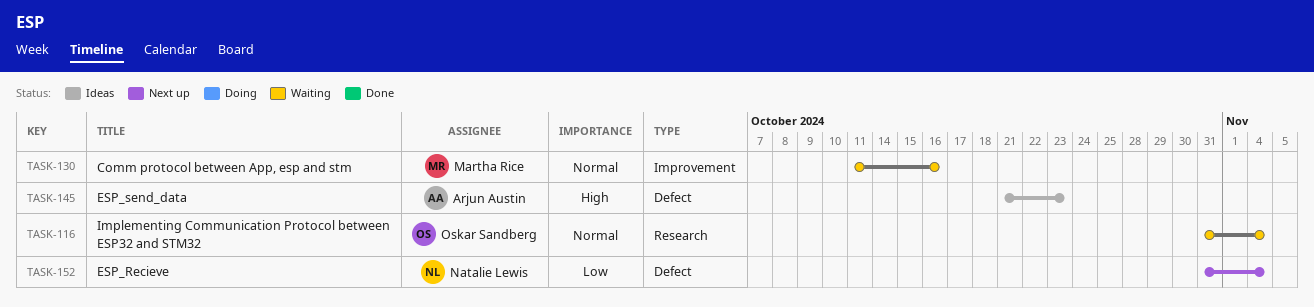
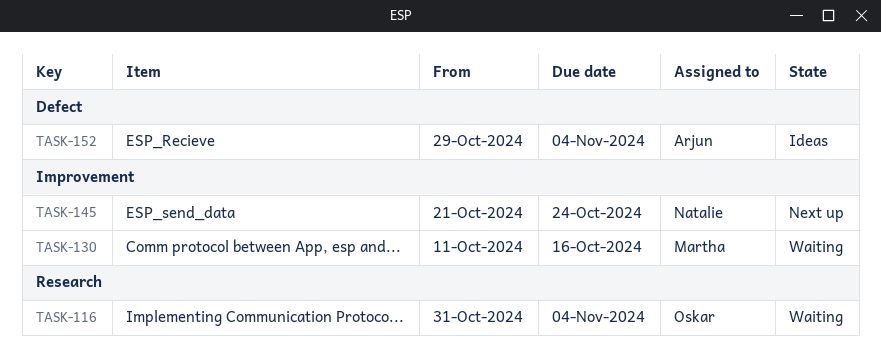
TASK-145, status: Ideas -> Next up
TASK-145, owner: Arjun Austin -> Natalie Lewis
TASK-145, label: Defect -> Improvement
TASK-145, due: Oct 23 -> Oct 24
TASK-152, status: Next up -> Ideas
TASK-152, owner: Natalie Lewis -> Arjun Austin
TASK-152, start: Oct 31 -> Oct 29

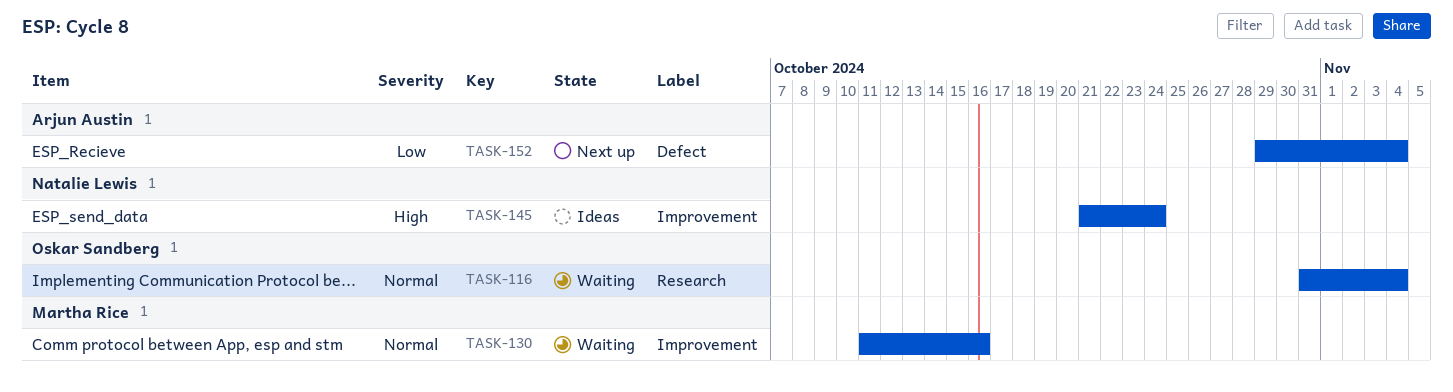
TASK-145, status: Next up -> Ideas
TASK-152, status: Ideas -> Next up

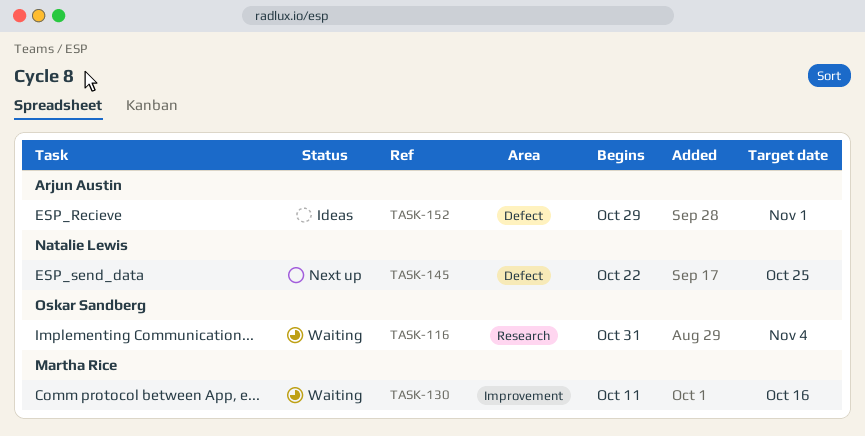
TASK-145, status: Ideas -> Next up
TASK-145, label: Improvement -> Defect
TASK-145, start: Oct 21 -> Oct 22
TASK-145, due: Oct 24 -> Oct 25
TASK-152, status: Next up -> Ideas
TASK-152, due: Nov 4 -> Nov 1

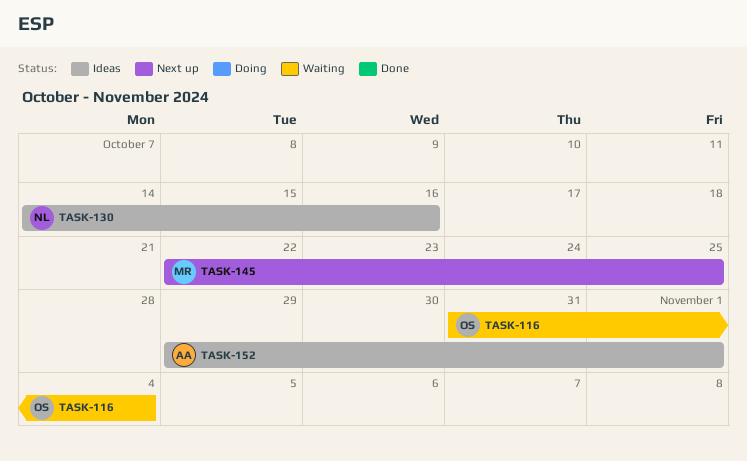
TASK-130, status: Waiting -> Ideas
TASK-130, owner: Martha Rice -> Natalie Lewis
TASK-130, start: Oct 11 -> Oct 14
TASK-145, owner: Natalie Lewis -> Martha Rice

